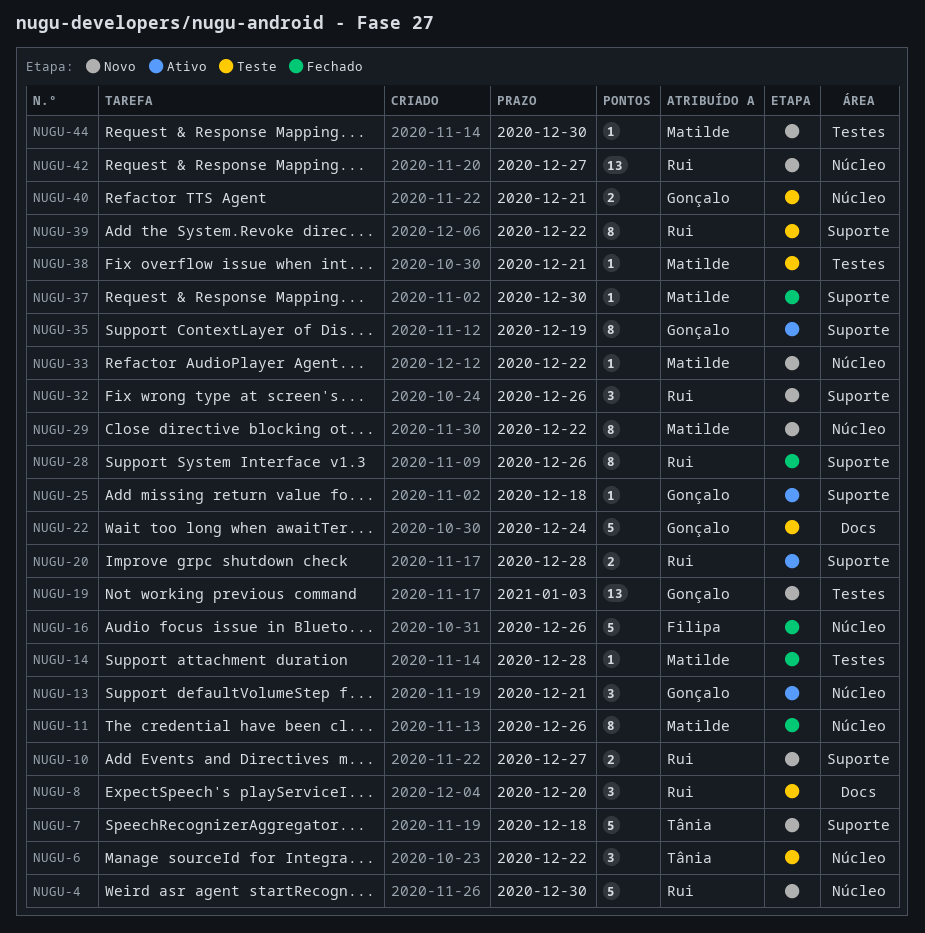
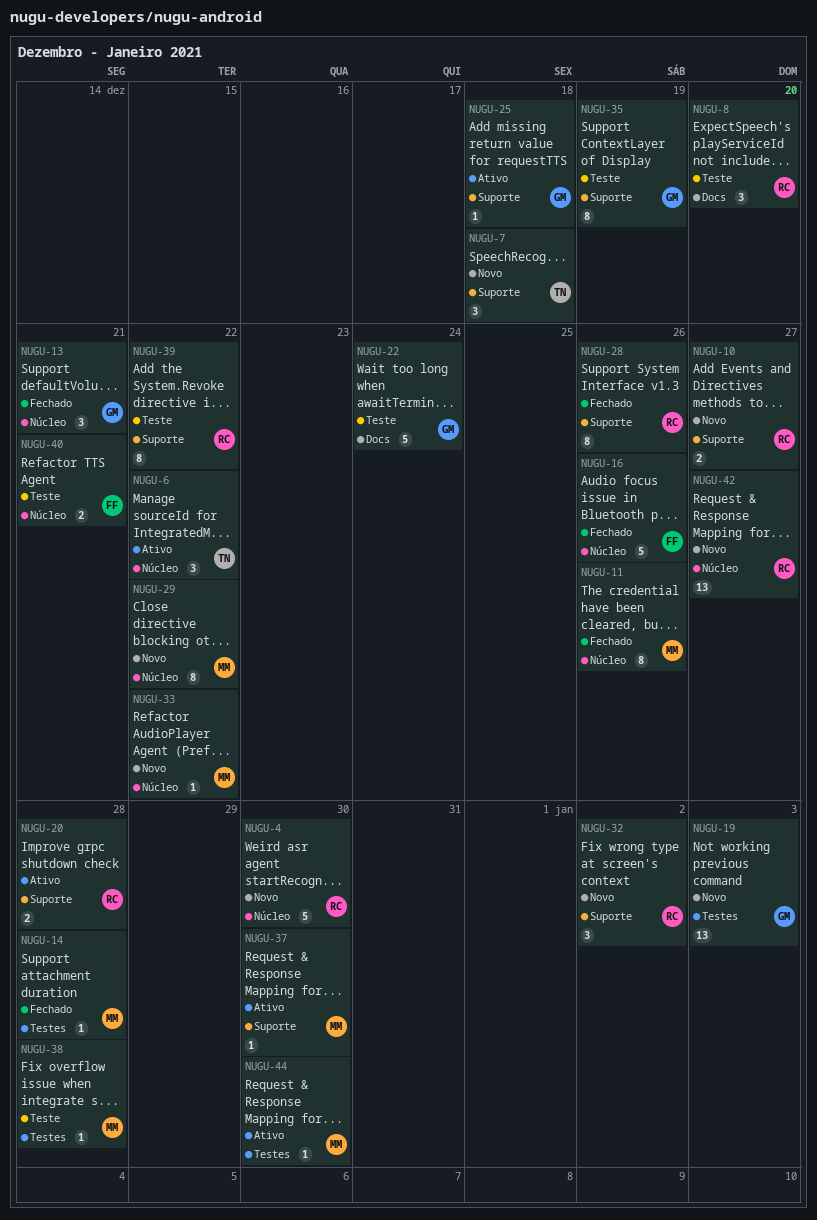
NUGU-6, status: Teste -> Ativo
NUGU-7, estimate: 5 -> 3
NUGU-13, status: Ativo -> Fechado
NUGU-32, due: Dec 26 -> Jan 2
NUGU-35, status: Ativo -> Teste
NUGU-37, status: Fechado -> Ativo
NUGU-38, due: Dec 21 -> Dec 28
NUGU-40, owner: Gonçalo -> Filipa
NUGU-44, status: Novo -> Ativo

